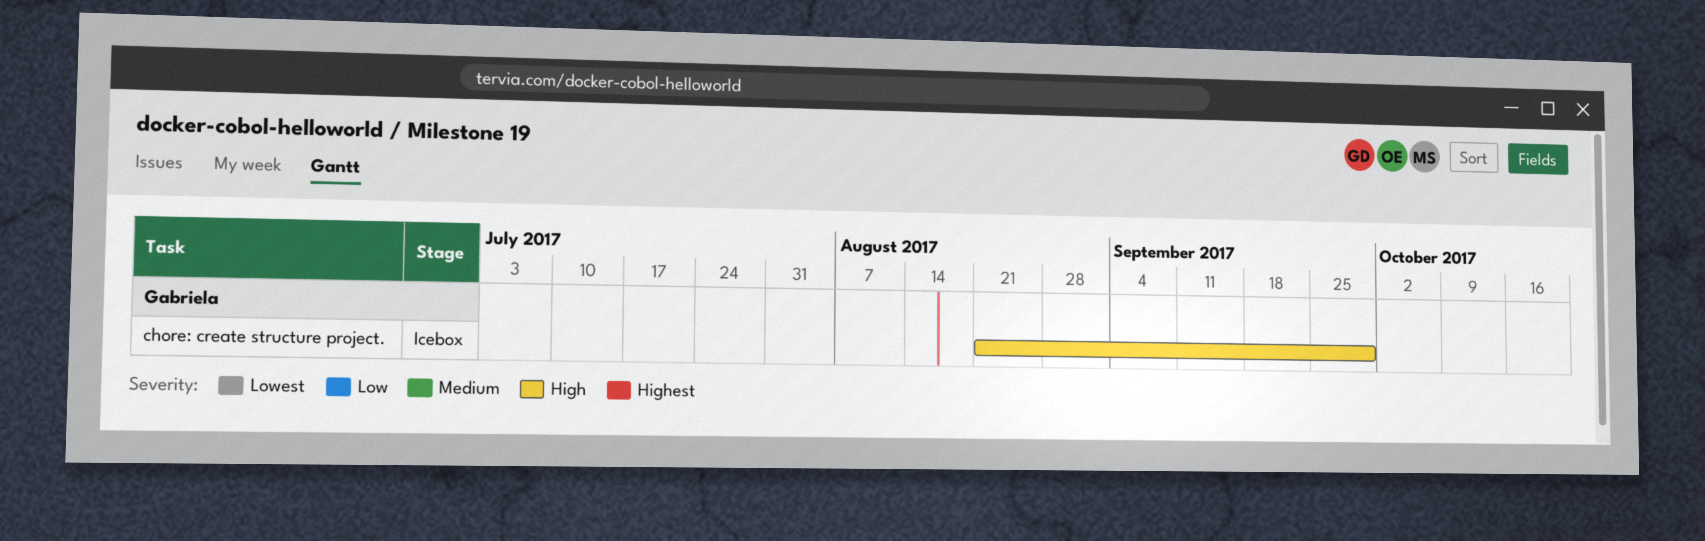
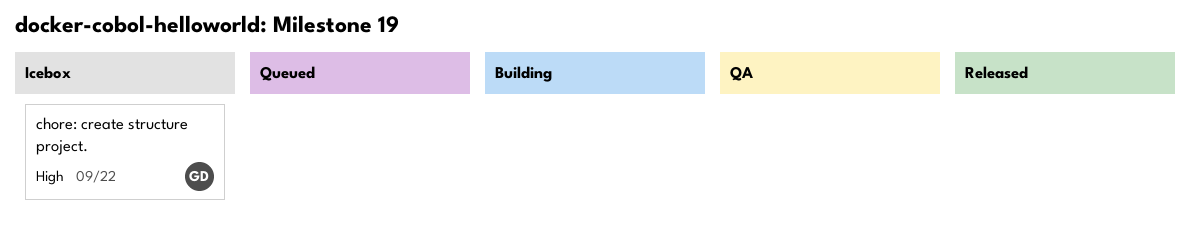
chore: create structure project., due: Sep 29 -> Sep 22

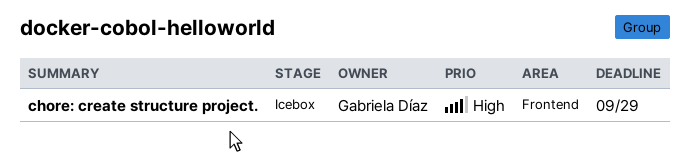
chore: create structure project., due: Sep 22 -> Sep 29

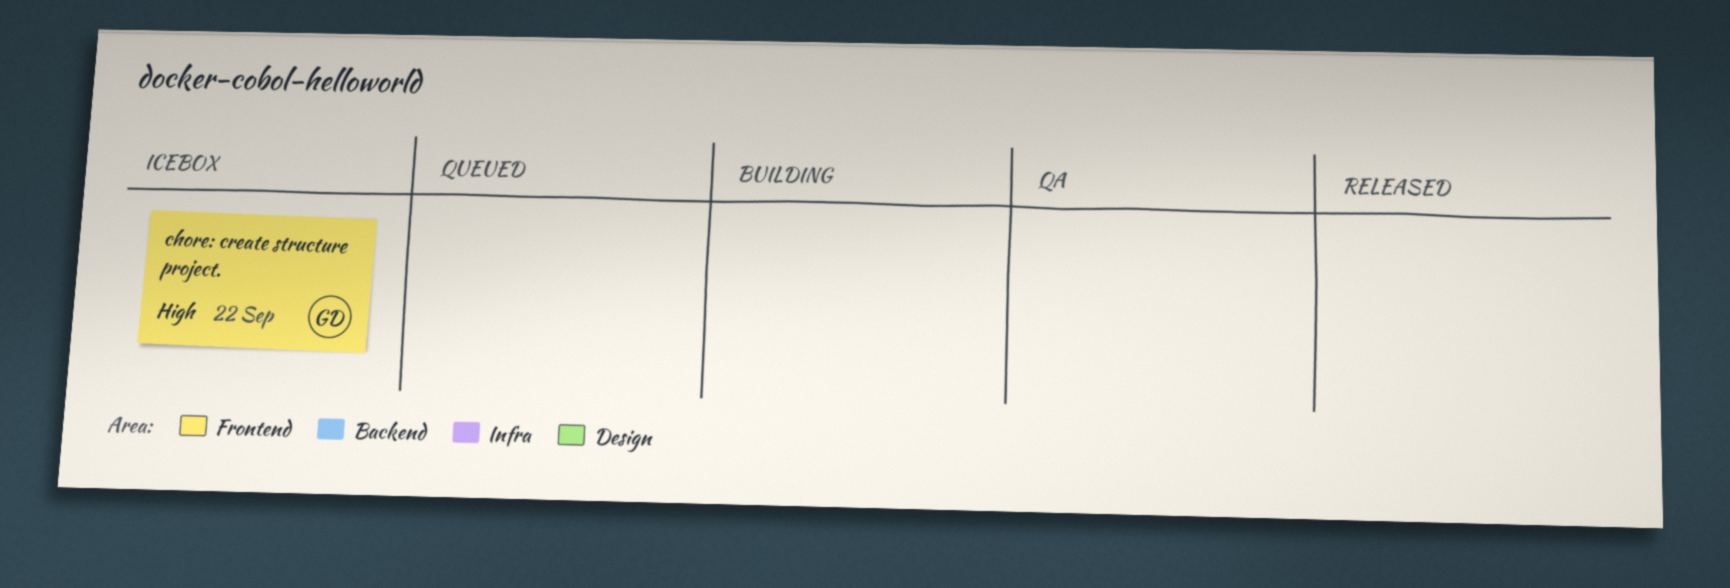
chore: create structure project., due: Sep 29 -> Sep 22

